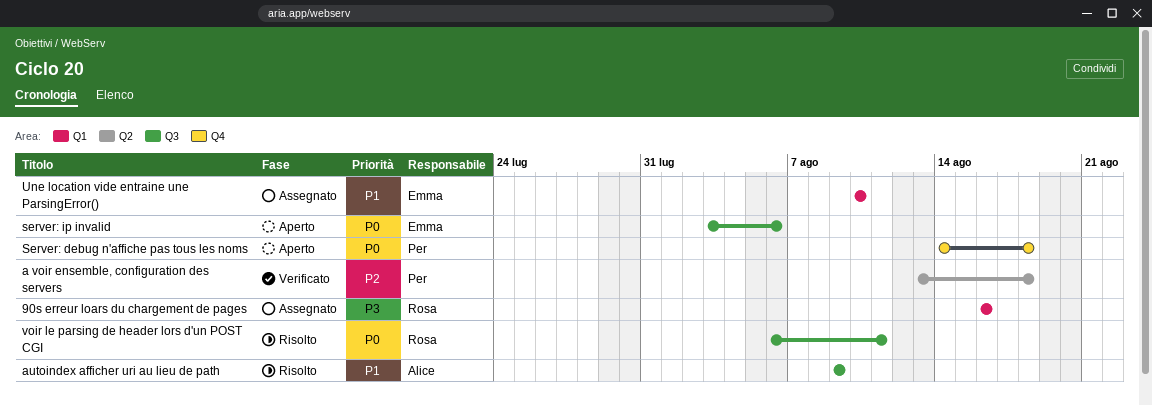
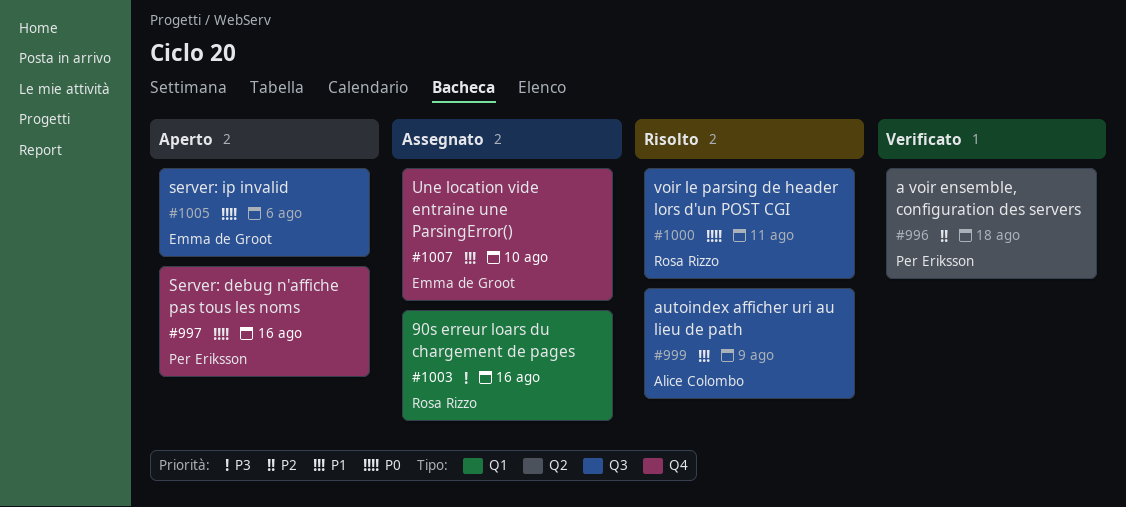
Server: debug n'affiche pas tous les noms, due: Aug 18 -> Aug 16
Une location vide entraine une ParsingError(), label: Q1 -> Q4

